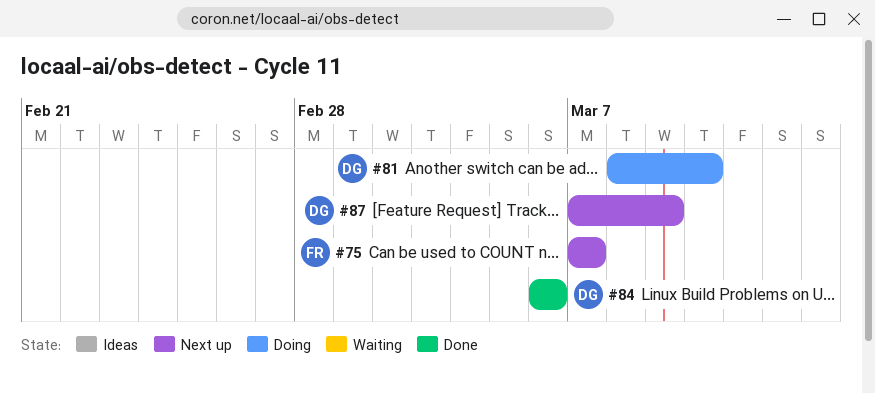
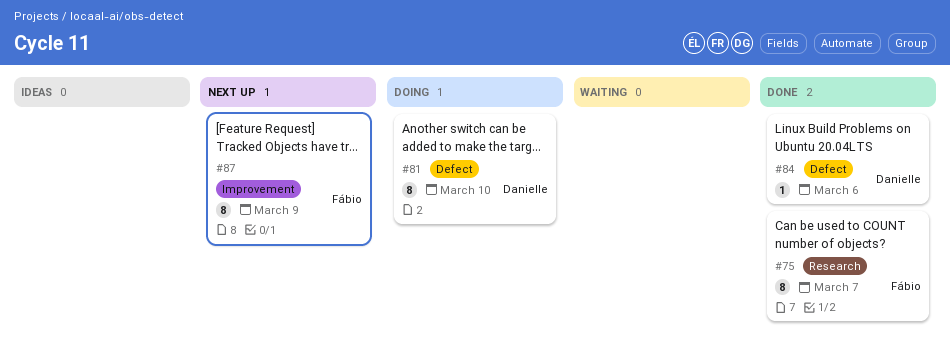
#75, status: Next up -> Done
#87, owner: Danielle -> Fábio

